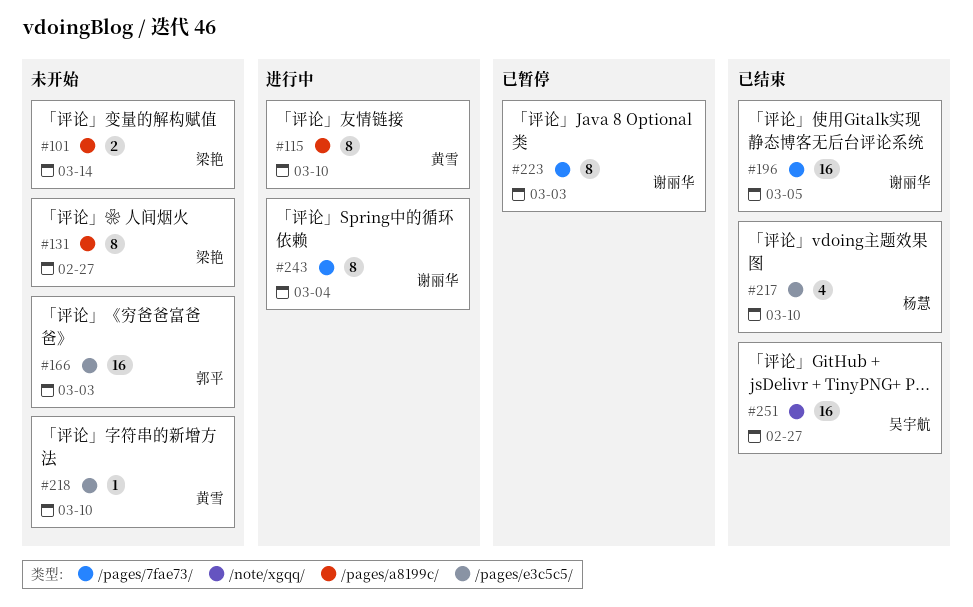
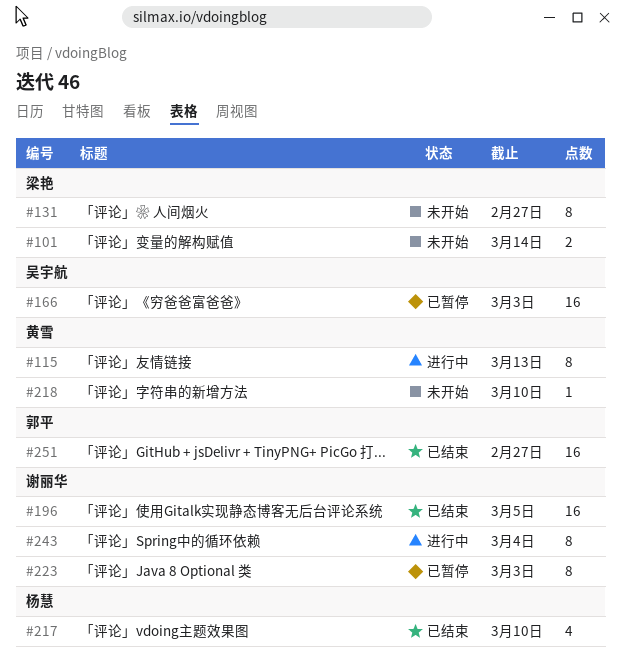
#115, due: Mar 10 -> Mar 13
#166, status: 未开始 -> 已暂停
#166, owner: 郭平 -> 吴宇航
#251, owner: 吴宇航 -> 郭平

